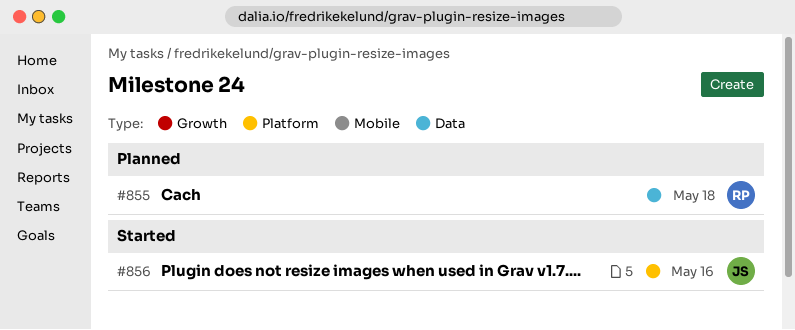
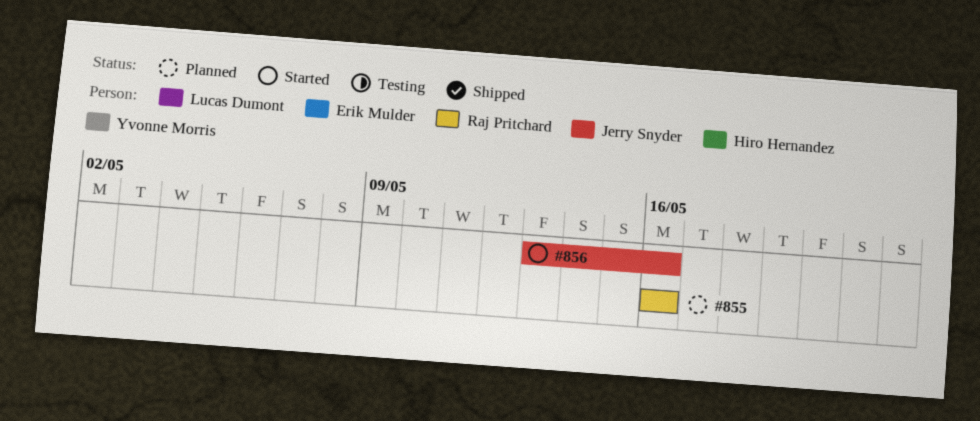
#855, due: May 18 -> May 16

